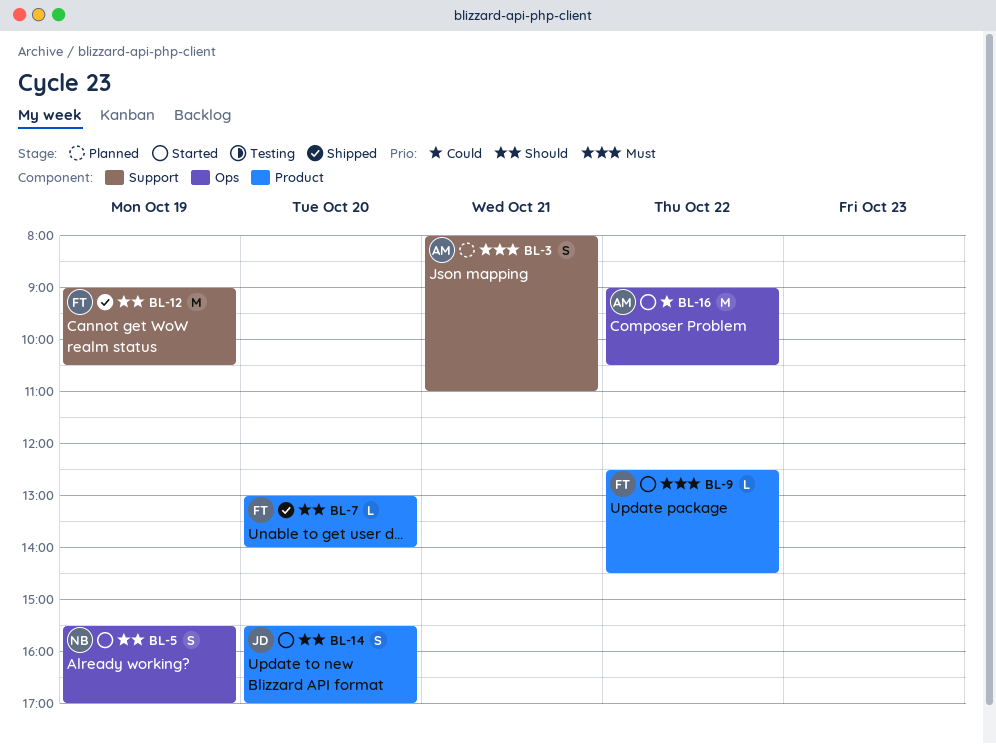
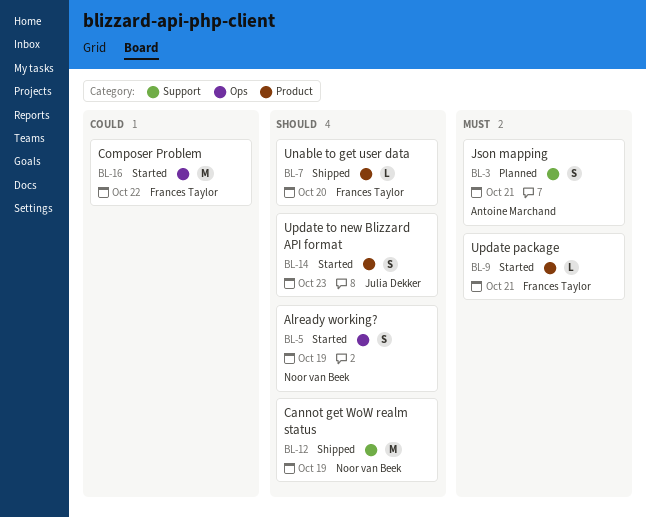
BL-9, day: Oct 22 -> Oct 21
BL-12, owner: Frances Taylor -> Noor van Beek
BL-14, day: Oct 20 -> Oct 23
BL-16, owner: Antoine Marchand -> Frances Taylor

